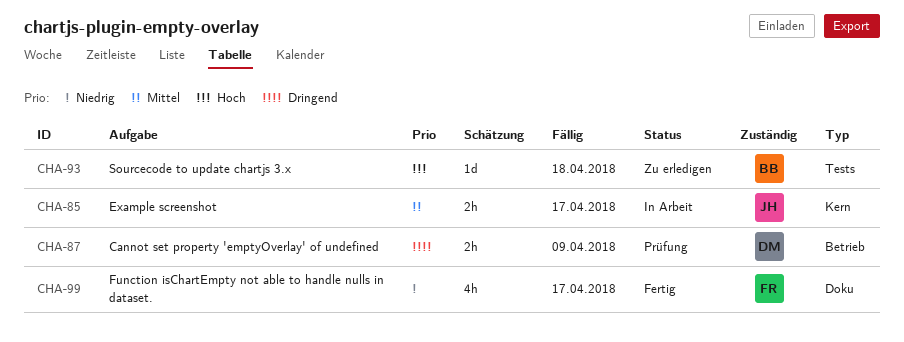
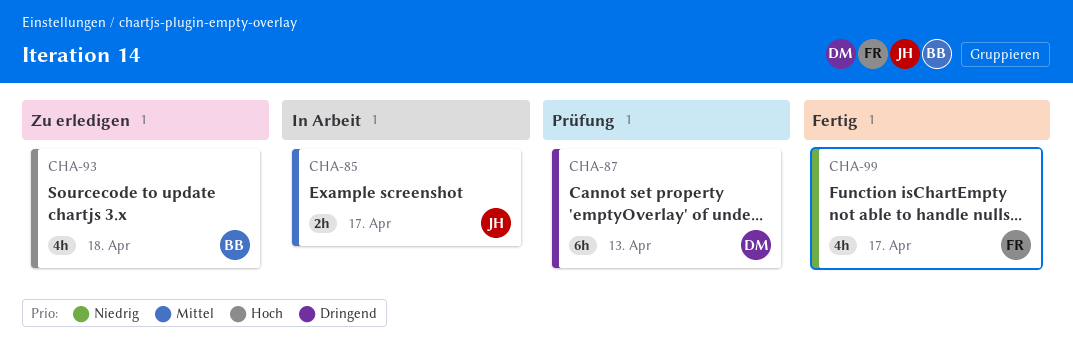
CHA-87, estimate: 2h -> 6h
CHA-87, due: Apr 9 -> Apr 13
CHA-93, estimate: 1d -> 4h

